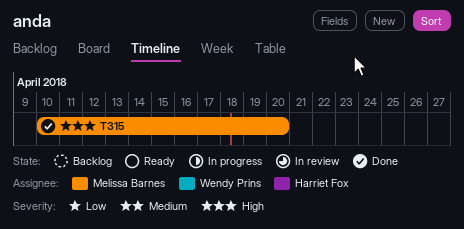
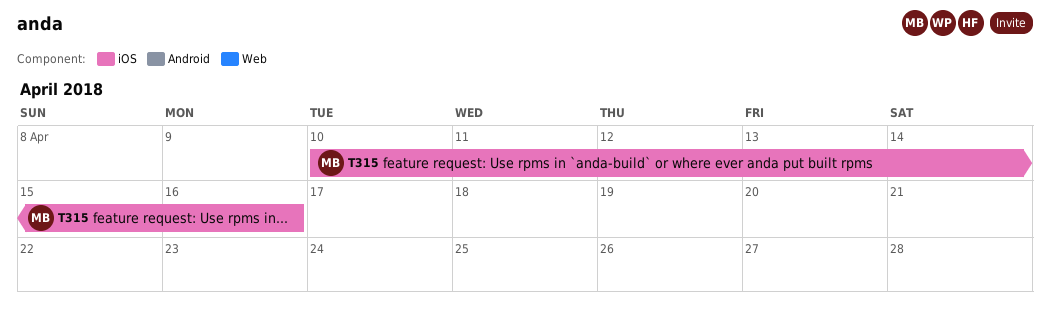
T315, due: Apr 20 -> Apr 16

